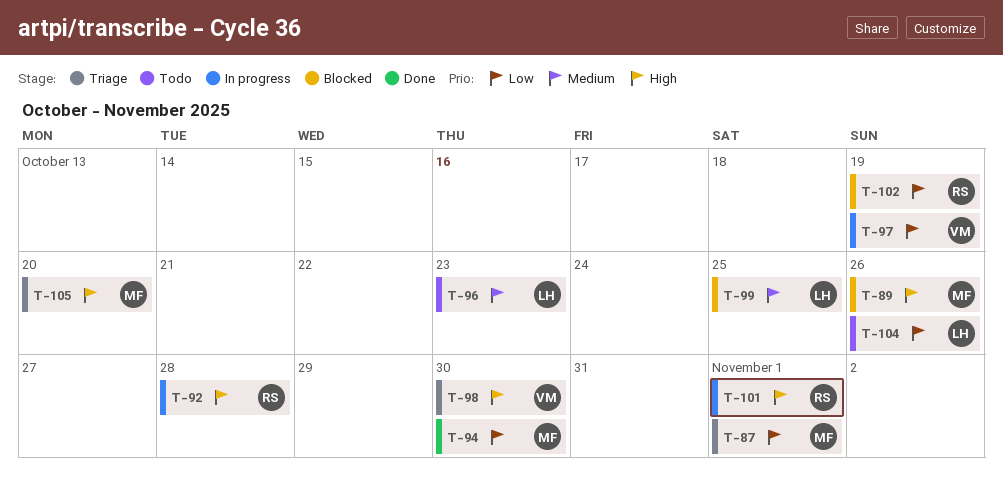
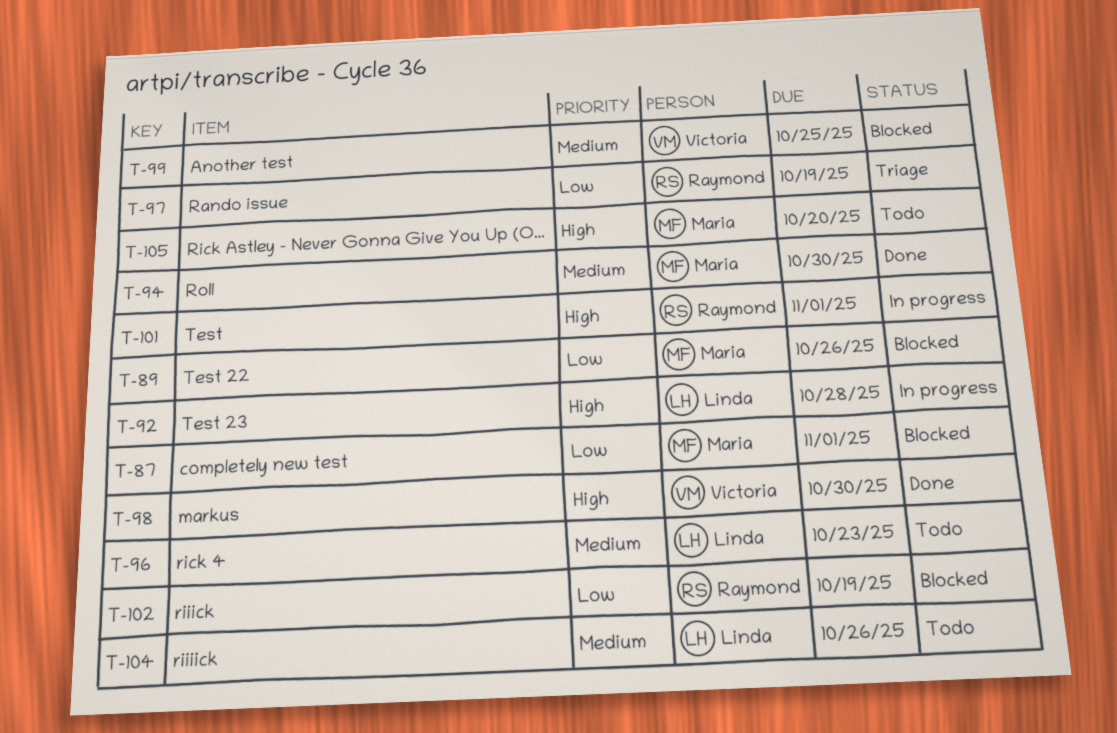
T-87, status: Triage -> Blocked
T-89, priority: High -> Low
T-92, owner: Raymond -> Linda
T-94, priority: Low -> Medium
T-97, status: In progress -> Triage
T-97, owner: Victoria -> Raymond
T-98, status: Triage -> Done
T-99, owner: Linda -> Victoria
T-104, priority: Low -> Medium
T-105, status: Triage -> Todo

